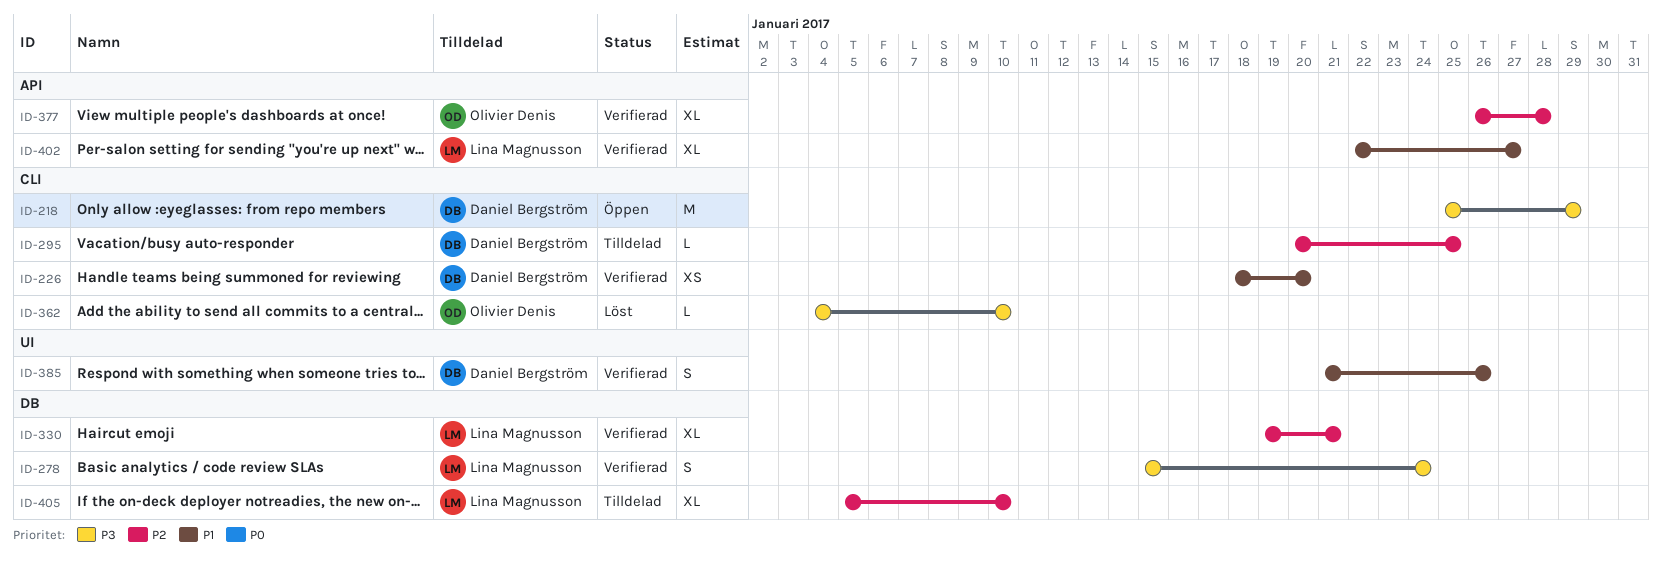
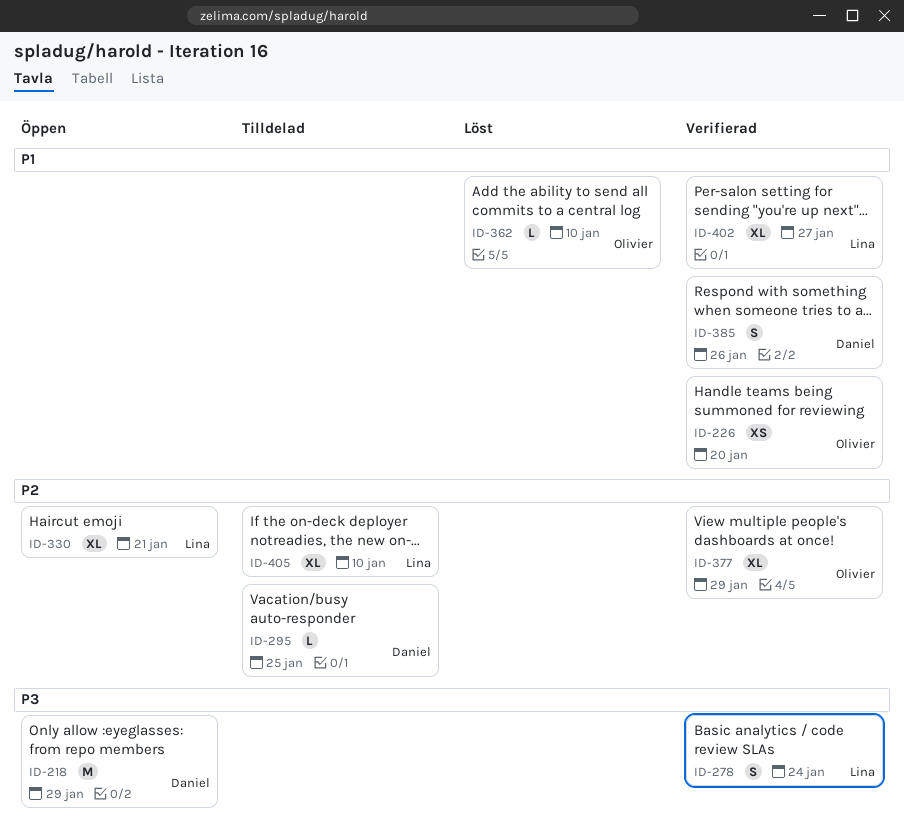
ID-226, owner: Daniel Bergström -> Olivier Denis
ID-330, status: Verifierad -> Öppen
ID-362, priority: P3 -> P1
ID-377, due: Jan 28 -> Jan 29

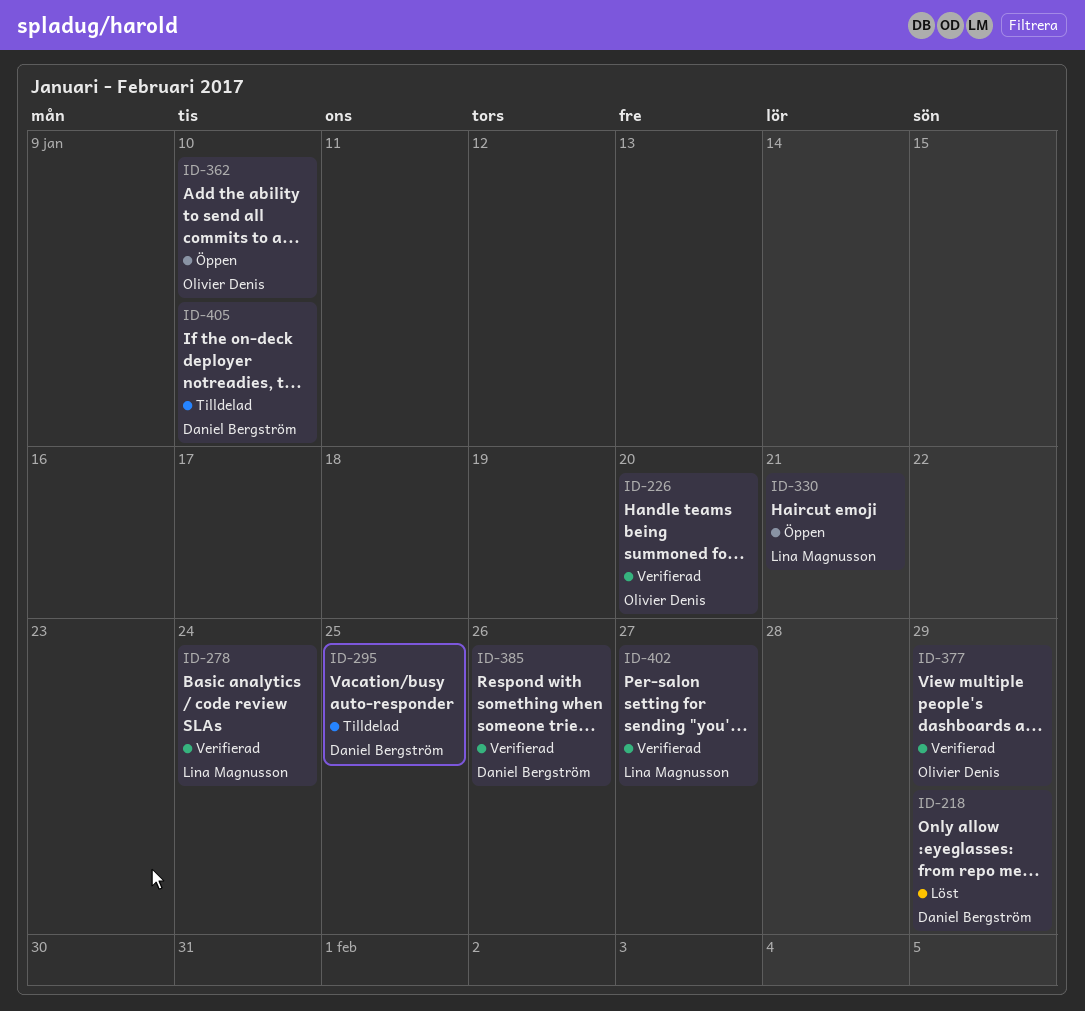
ID-218, status: Öppen -> Löst
ID-362, status: Löst -> Öppen
ID-405, owner: Lina Magnusson -> Daniel Bergström

